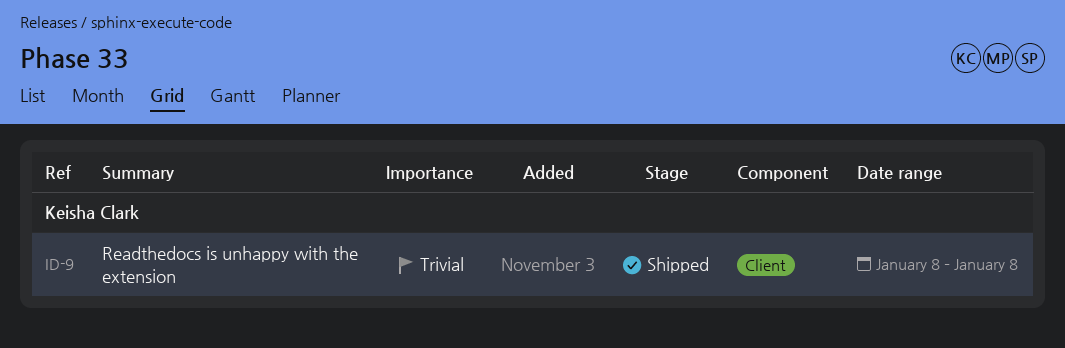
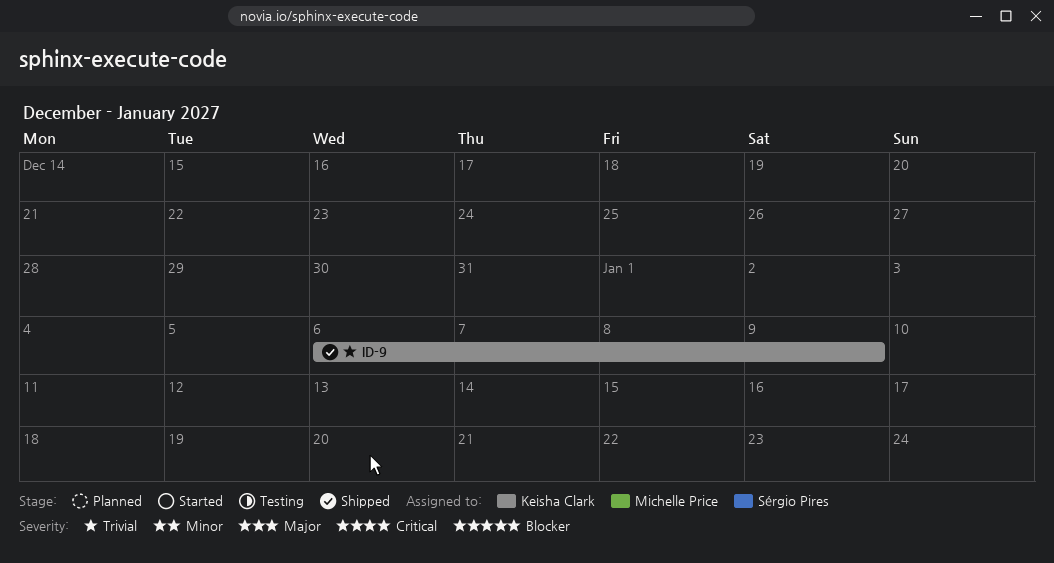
ID-9, start: Jan 8 -> Jan 6
ID-9, due: Jan 8 -> Jan 9

